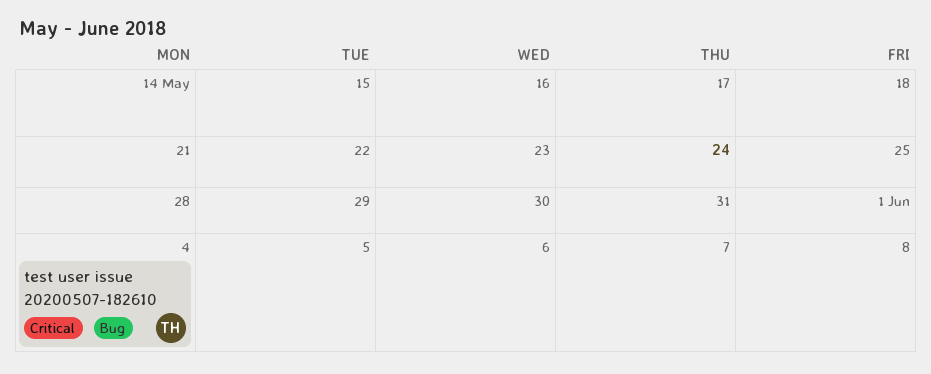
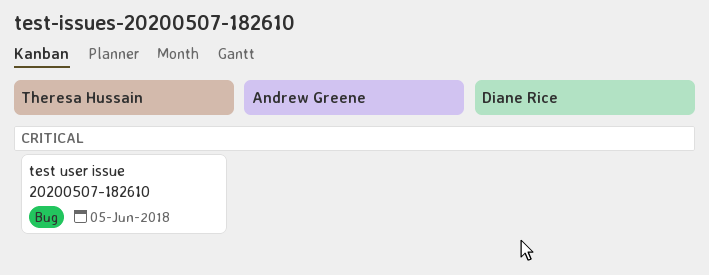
test user issue 20200507-182610, due: Jun 4 -> Jun 5

